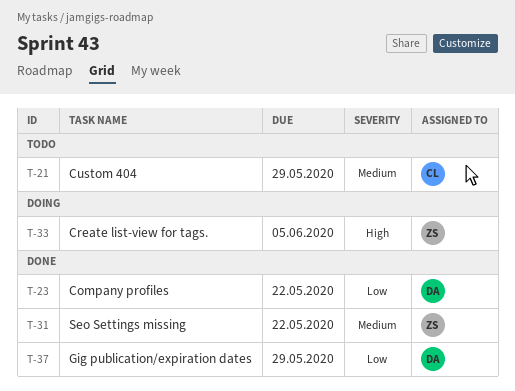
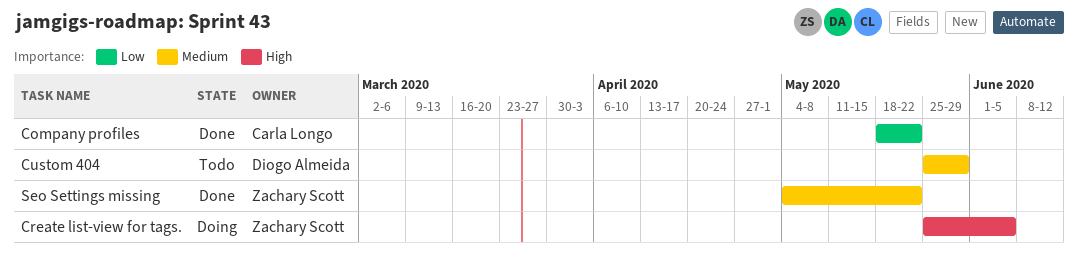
Company profiles, owner: Diogo Almeida -> Carla Longo
Custom 404, owner: Carla Longo -> Diogo Almeida
Gig publication/expiration dates: present -> none

